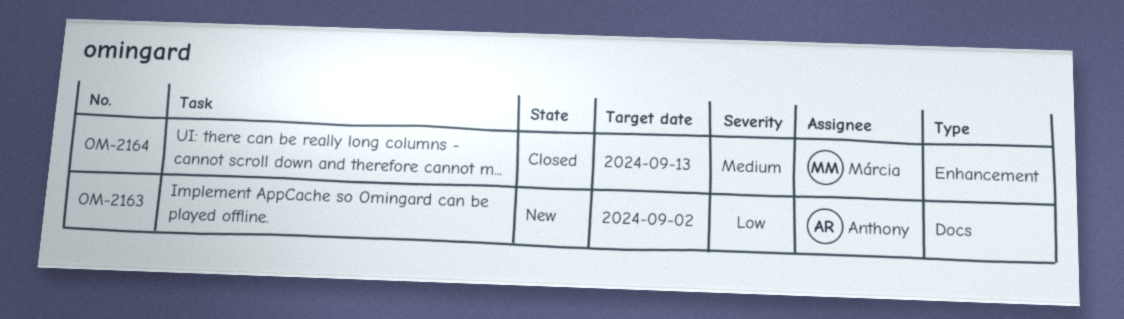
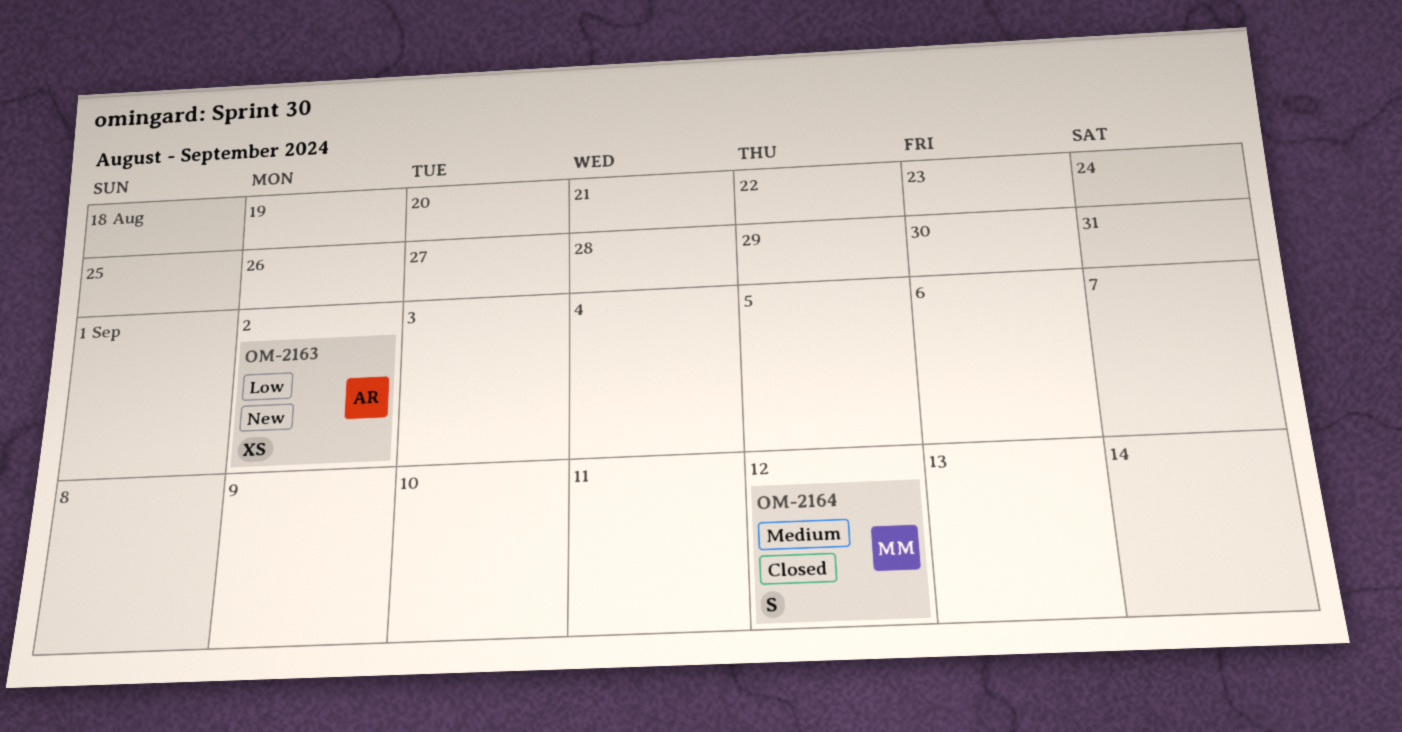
OM-2164, due: Sep 13 -> Sep 12

